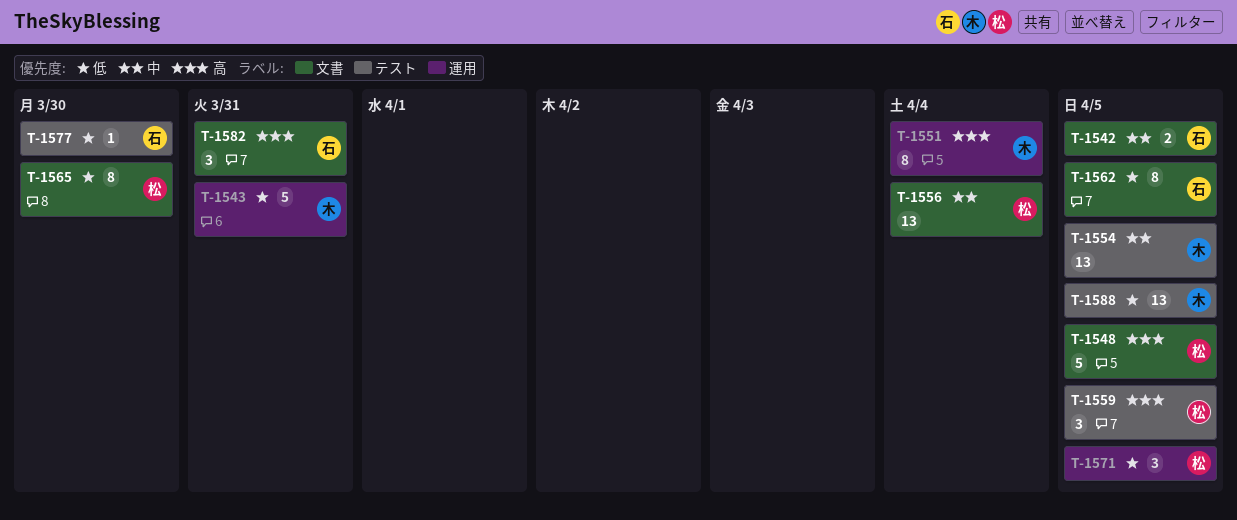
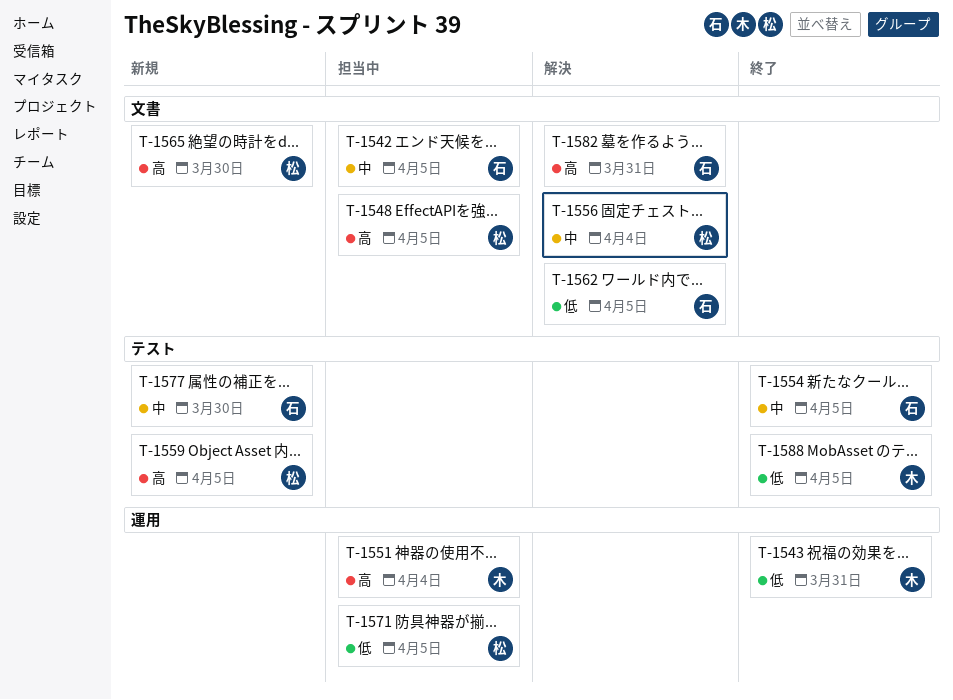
T-1554, owner: 木 -> 石
T-1565, priority: 低 -> 高
T-1577, priority: 低 -> 中

